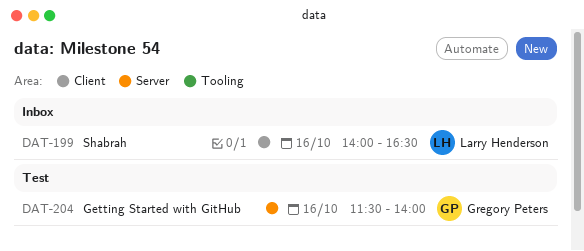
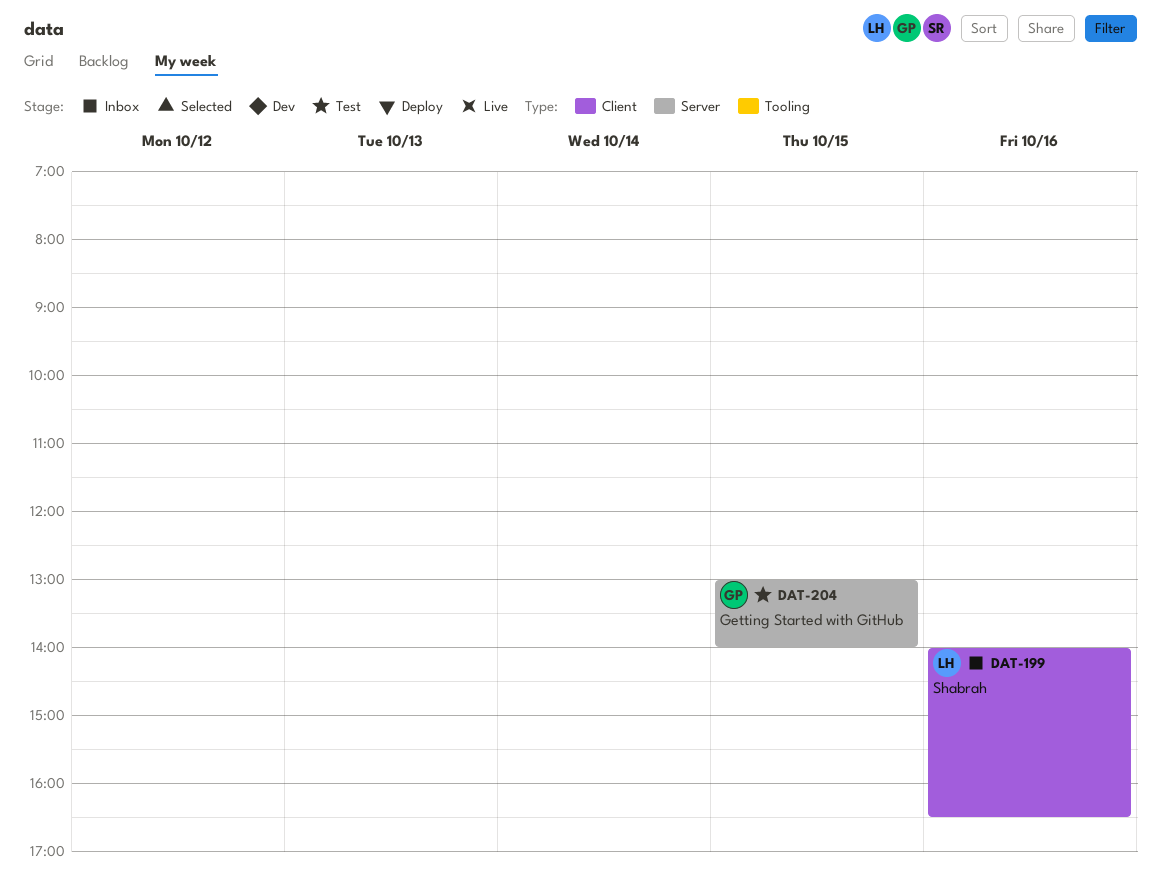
DAT-204, day: Oct 16 -> Oct 15
DAT-204, begins: 11:30 -> 13:00

